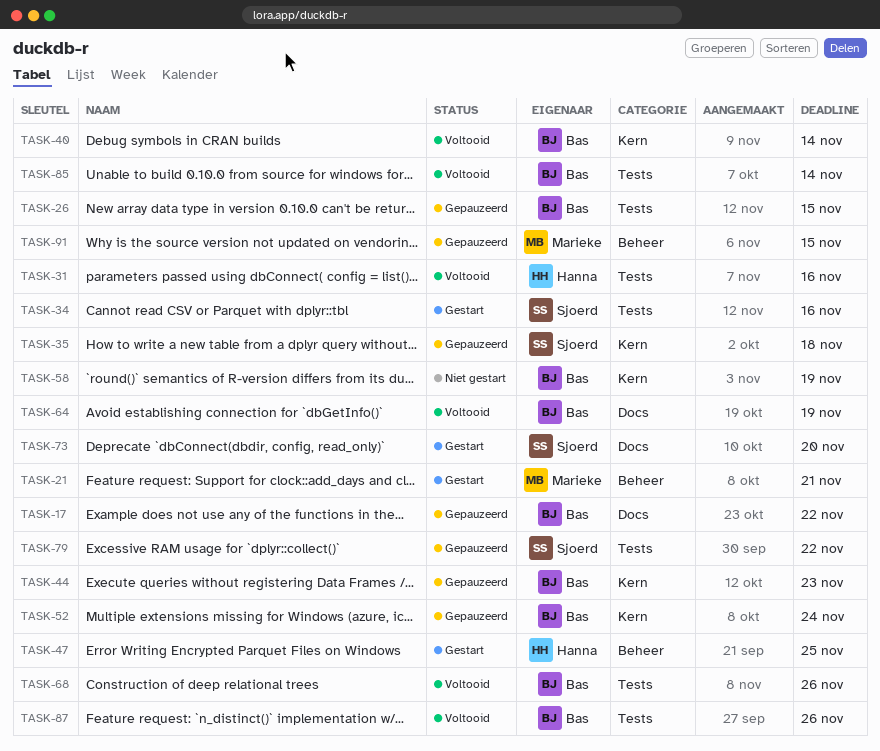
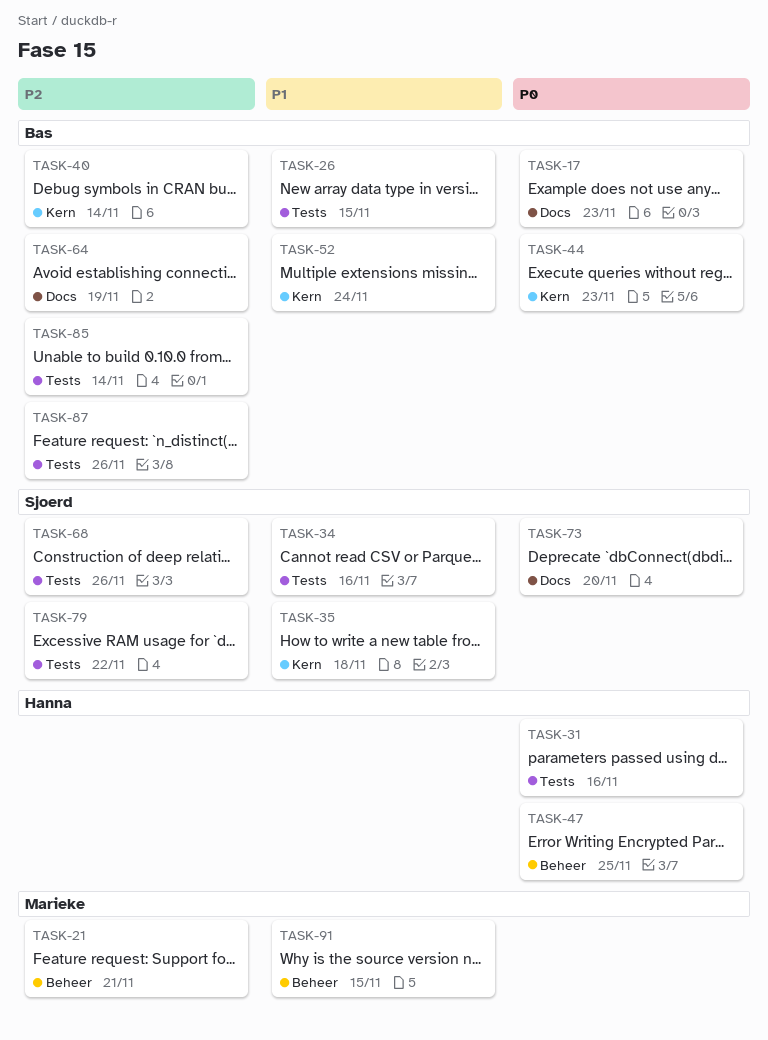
TASK-17, due: Nov 22 -> Nov 23
TASK-58: present -> none
TASK-68, owner: Bas -> Sjoerd

